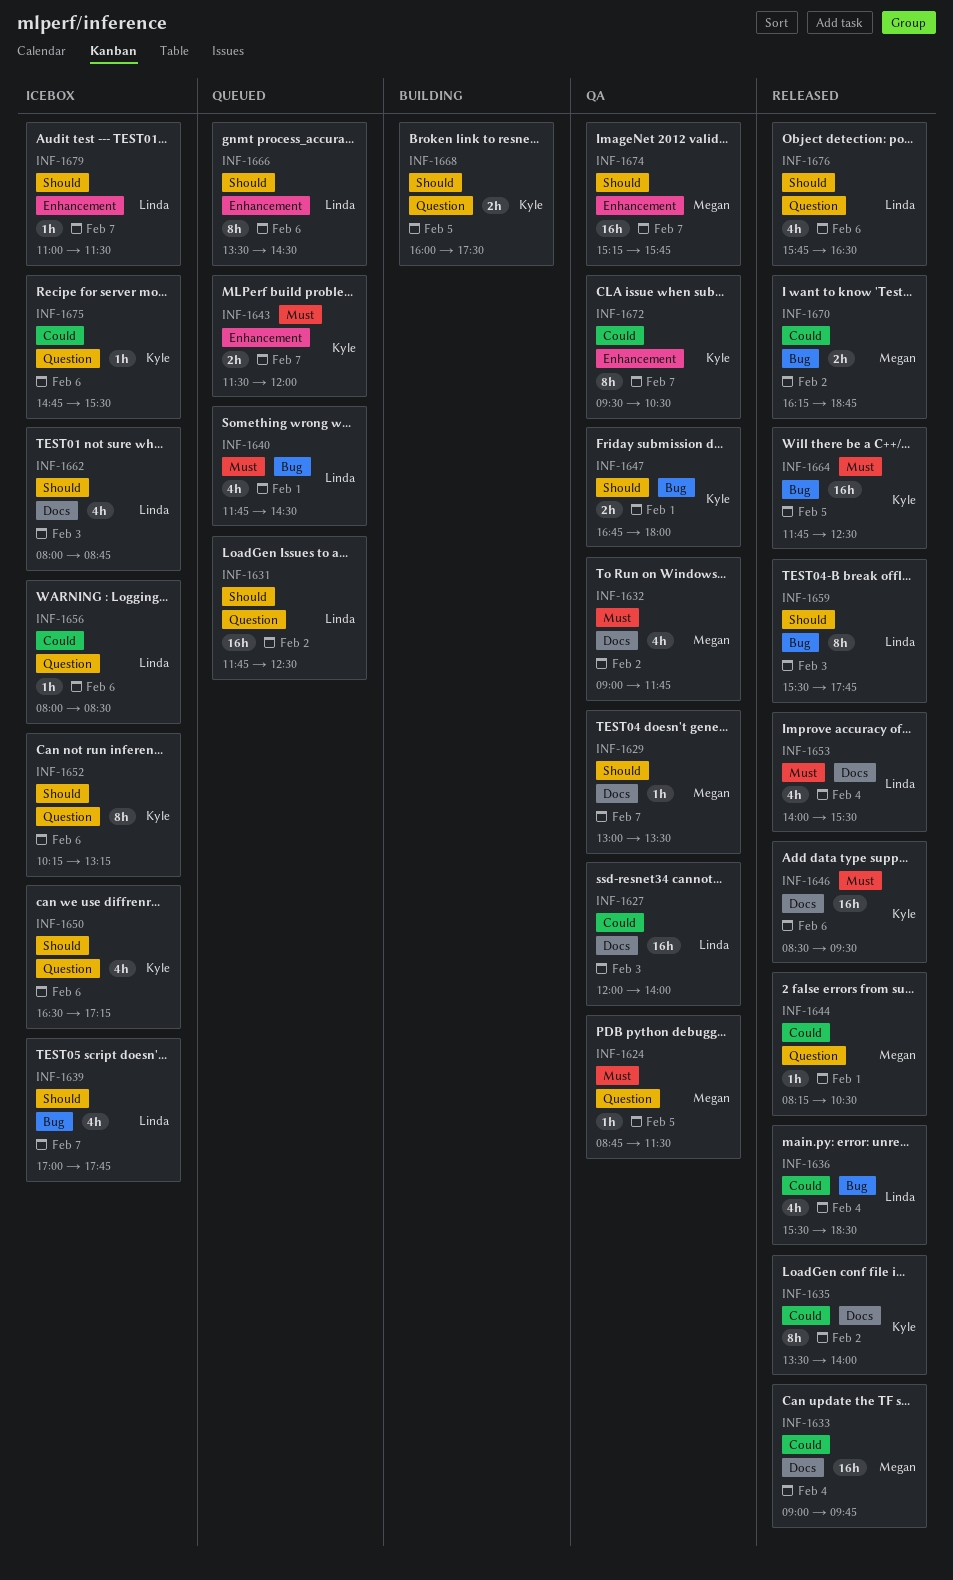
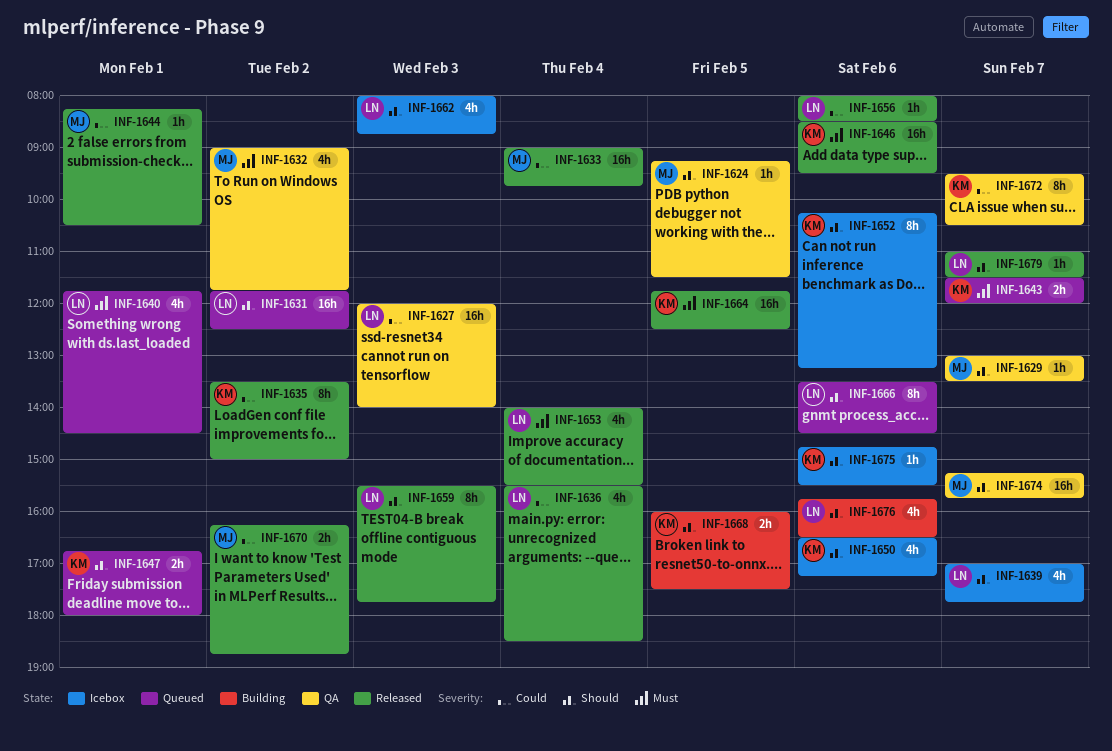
INF-1624, priority: Must -> Should
INF-1624, begins: 08:45 -> 09:15
INF-1635, ends: 14:00 -> 15:00
INF-1647, status: QA -> Queued
INF-1656, status: Icebox -> Released
INF-1675, priority: Could -> Should
INF-1676, status: Released -> Building
INF-1679, status: Icebox -> Released

